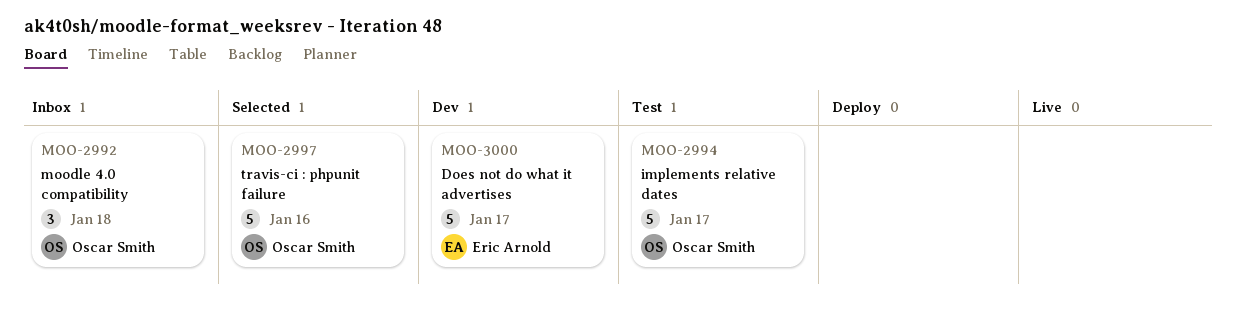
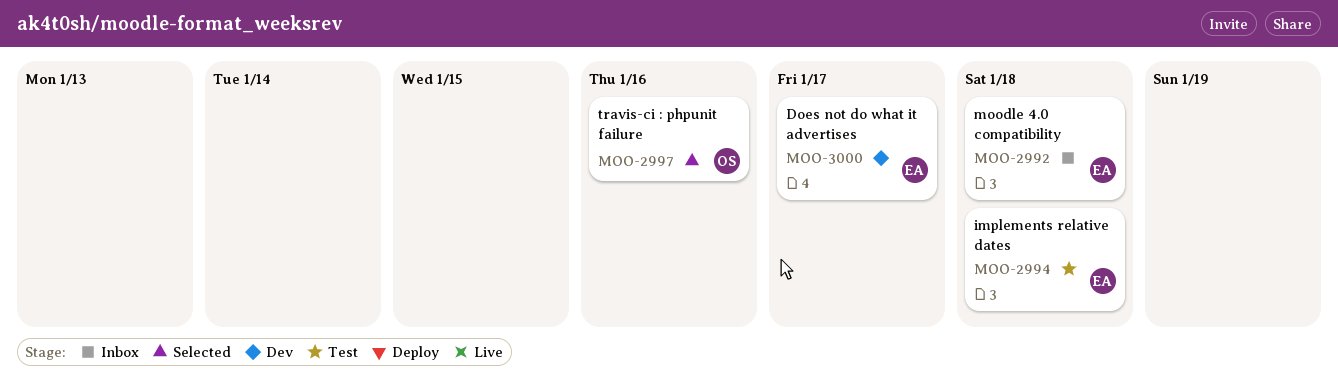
MOO-2992, owner: Oscar Smith -> Eric Arnold
MOO-2994, owner: Oscar Smith -> Eric Arnold
MOO-2994, due: Jan 17 -> Jan 18

